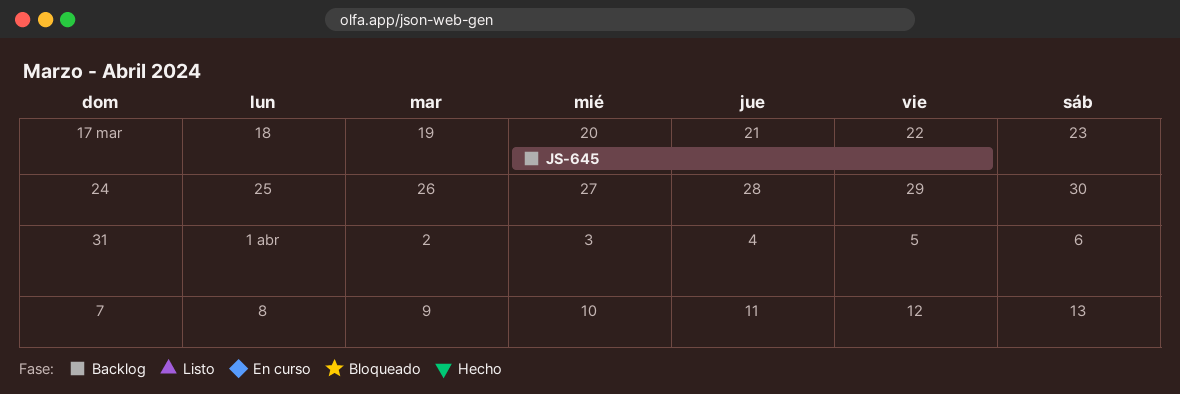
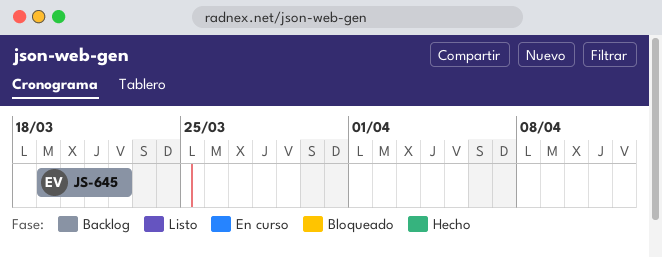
JS-645, start: Mar 20 -> Mar 19

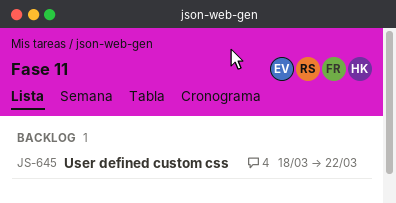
JS-645, start: Mar 19 -> Mar 18

